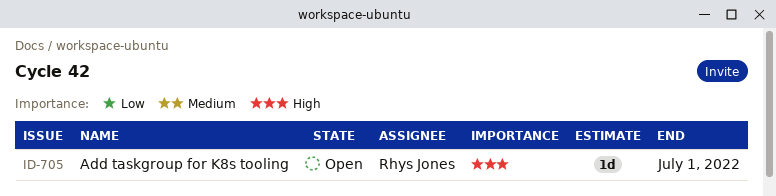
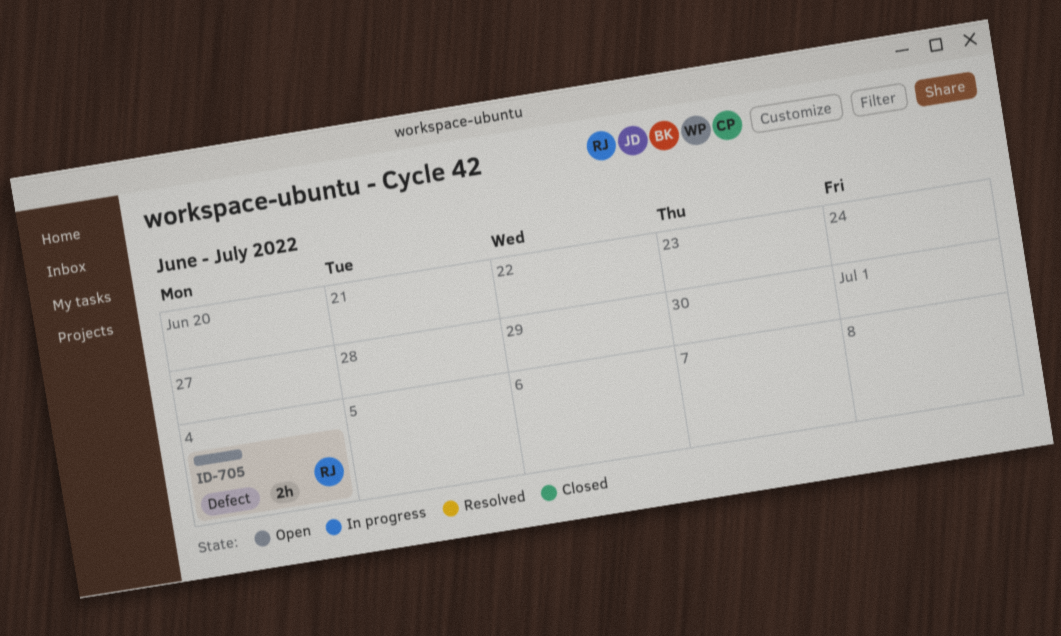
ID-705, estimate: 1d -> 2h
ID-705, due: Jul 1 -> Jul 4

